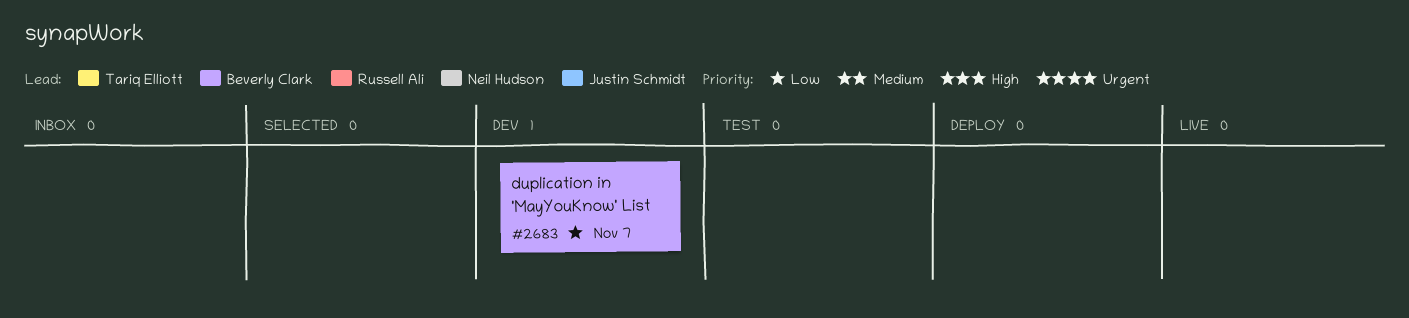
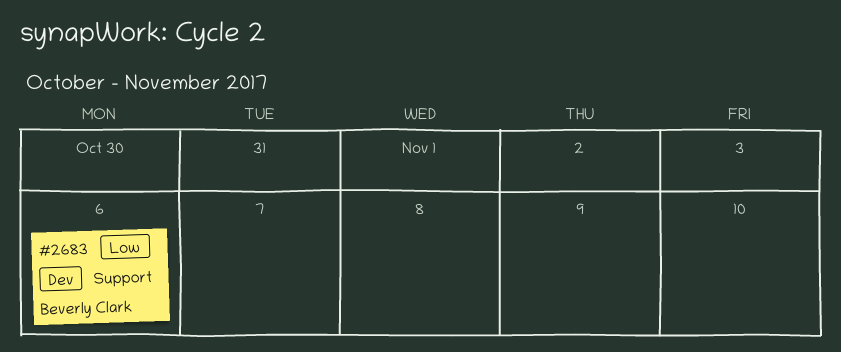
#2683, due: Nov 7 -> Nov 6

